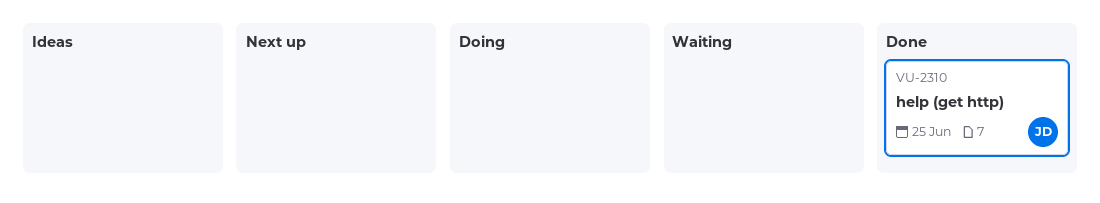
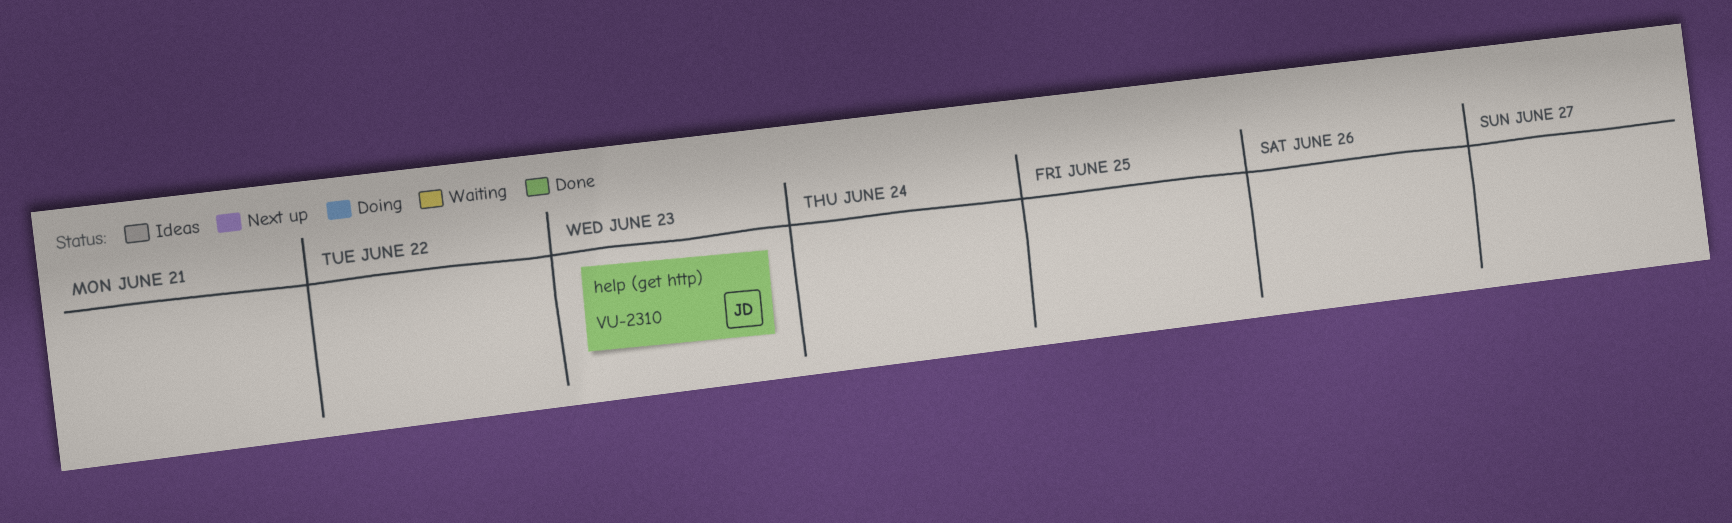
VU-2310, due: Jun 25 -> Jun 23

